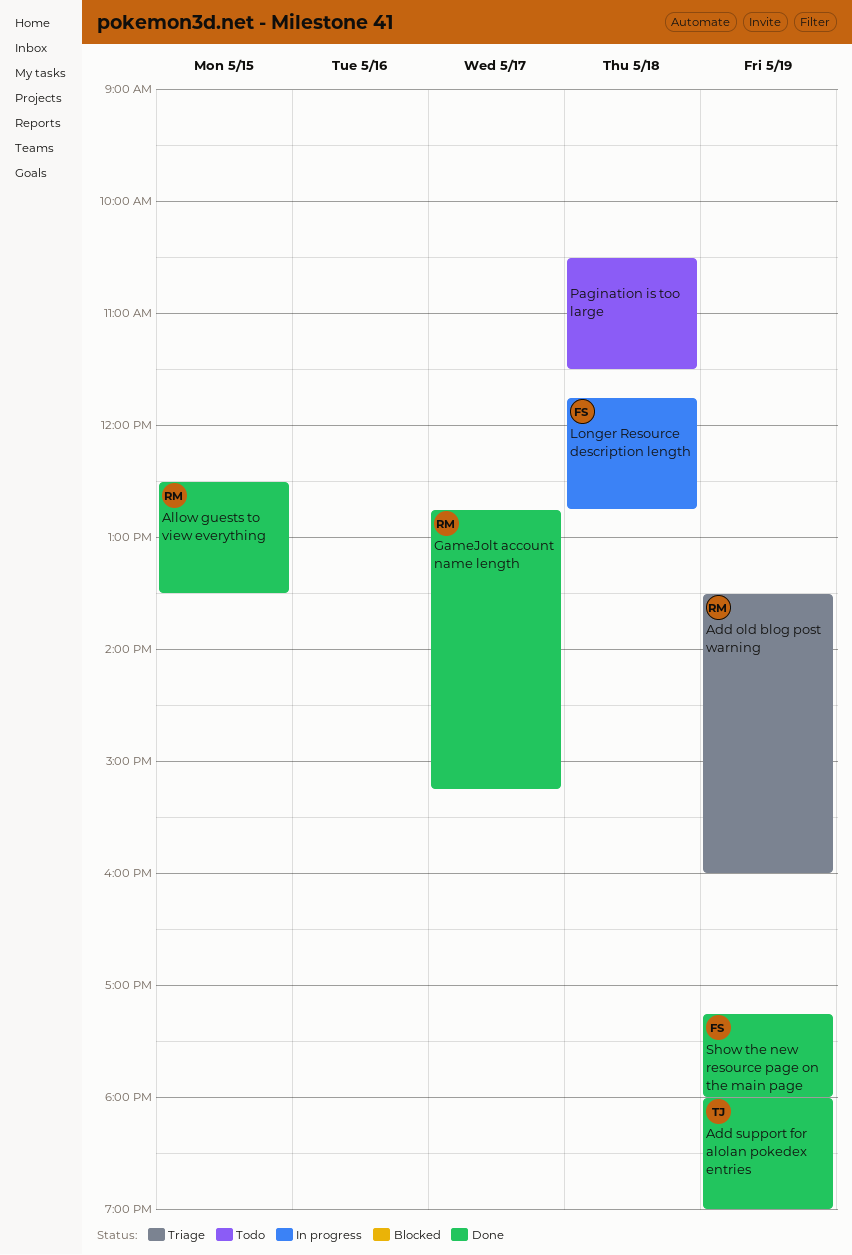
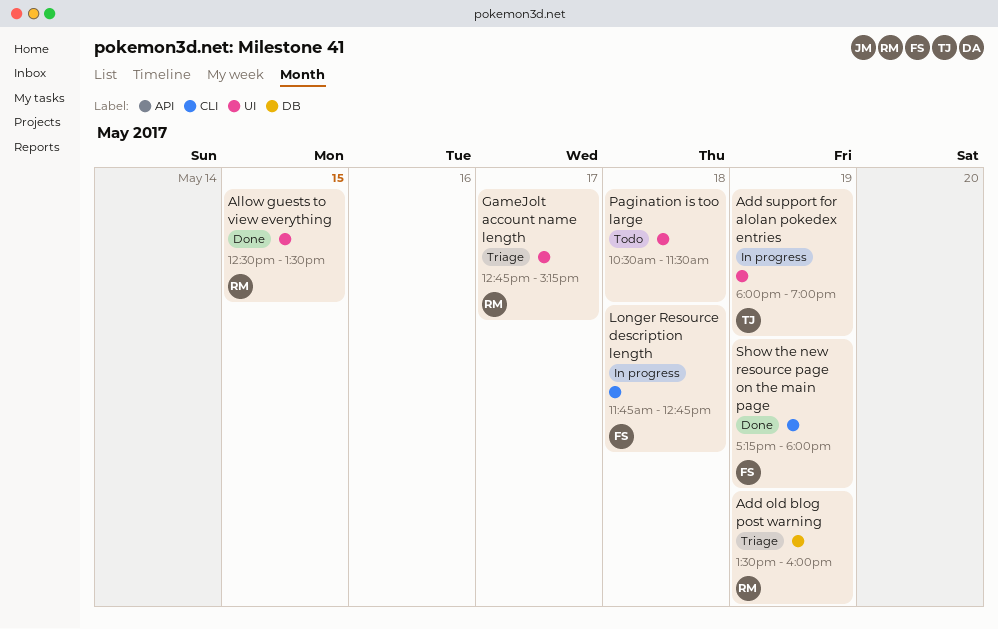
Add support for alolan pokedex entries, status: Done -> In progress
GameJolt account name length, status: Done -> Triage

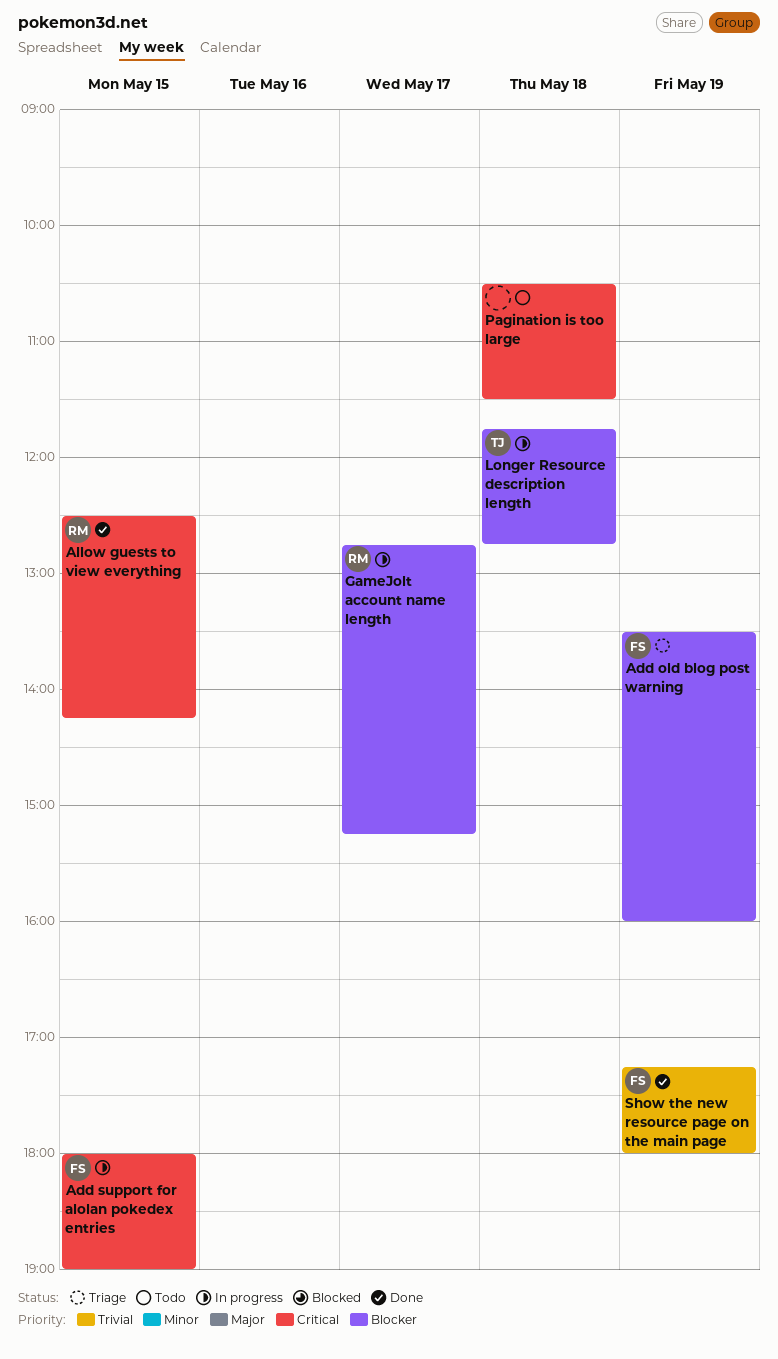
Add old blog post warning, owner: RM -> FS
Add support for alolan pokedex entries, owner: TJ -> FS
Add support for alolan pokedex entries, day: May 19 -> May 15
Allow guests to view everything, ends: 13:30 -> 14:15
GameJolt account name length, status: Triage -> In progress
Longer Resource description length, owner: FS -> TJ

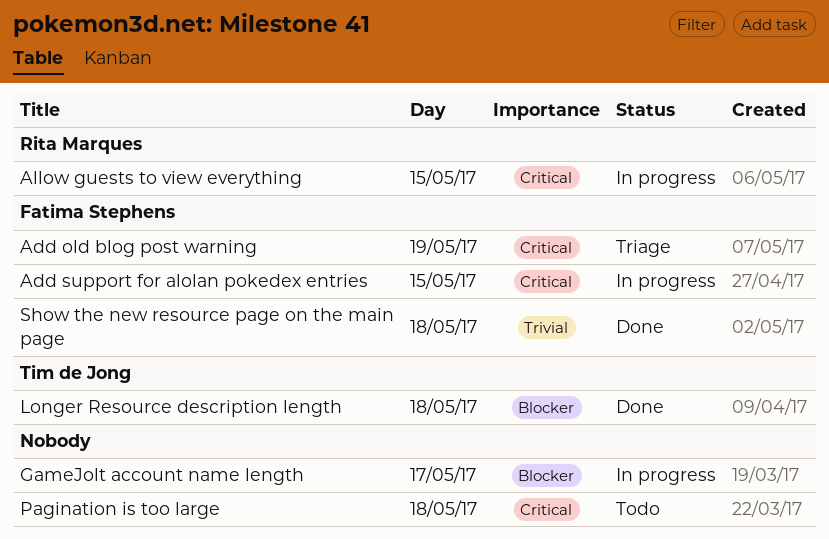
Add old blog post warning, priority: Blocker -> Critical
Allow guests to view everything, status: Done -> In progress
GameJolt account name length, owner: Rita Marques -> none
Longer Resource description length, status: In progress -> Done
Show the new resource page on the main page, day: May 19 -> May 18

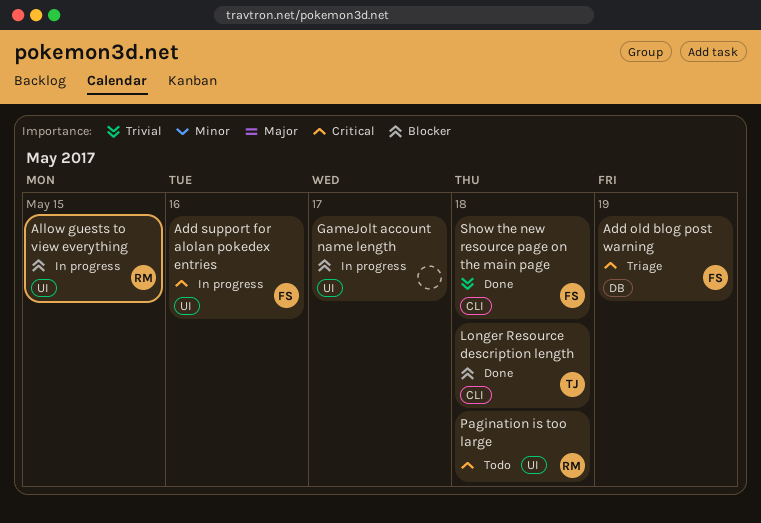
Add support for alolan pokedex entries, day: May 15 -> May 16
Allow guests to view everything, priority: Critical -> Blocker
Pagination is too large, owner: none -> Rita Marques

